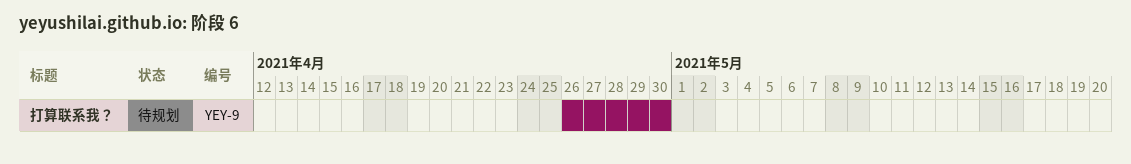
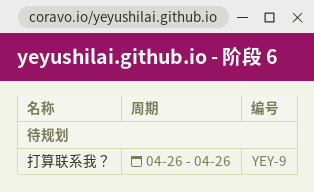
YEY-9, due: Apr 30 -> Apr 26

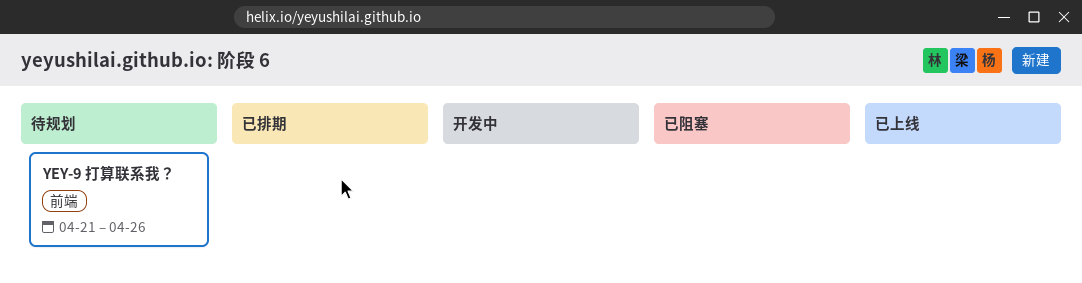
YEY-9, start: Apr 26 -> Apr 21

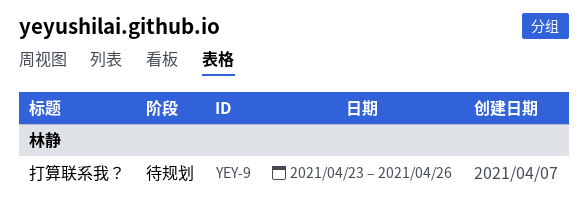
YEY-9, start: Apr 21 -> Apr 23

